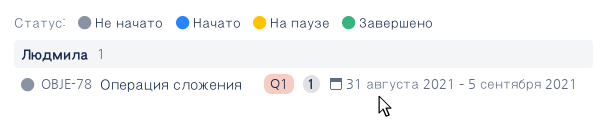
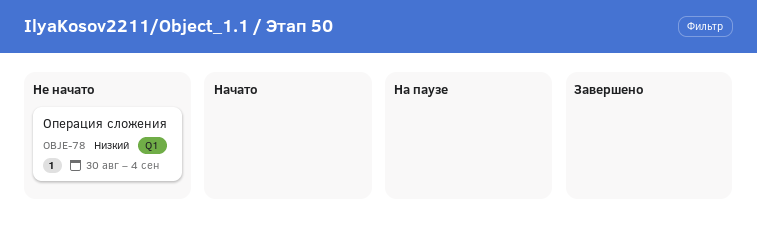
OBJE-78, start: Aug 31 -> Aug 30
OBJE-78, due: Sep 5 -> Sep 4

